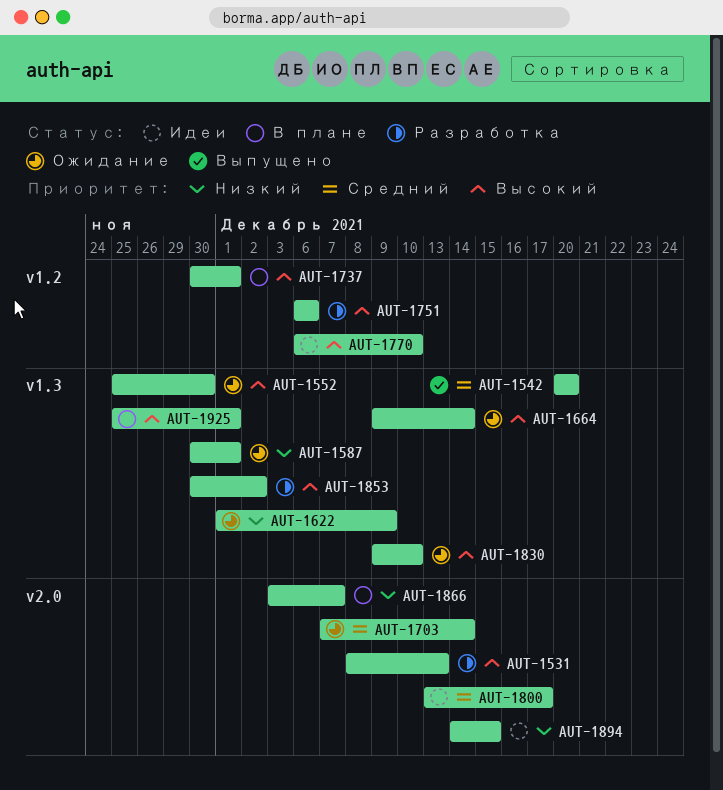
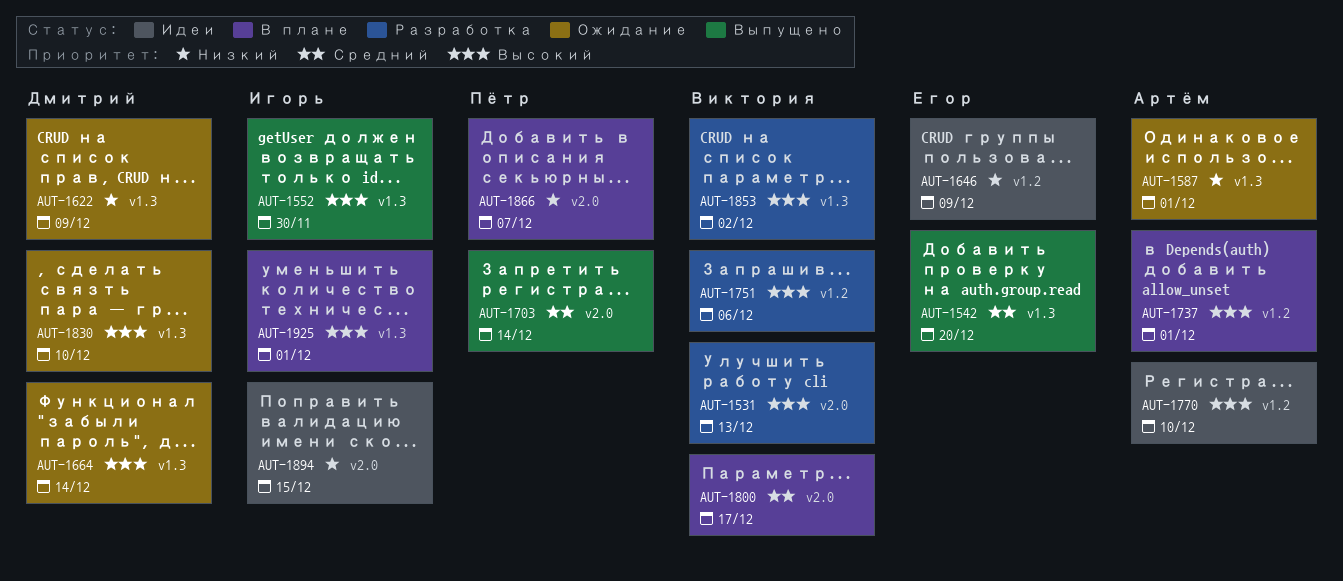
AUT-1552, status: Ожидание -> Выпущено
AUT-1646: none -> present
AUT-1703, status: Ожидание -> Выпущено
AUT-1800, status: Идеи -> В плане

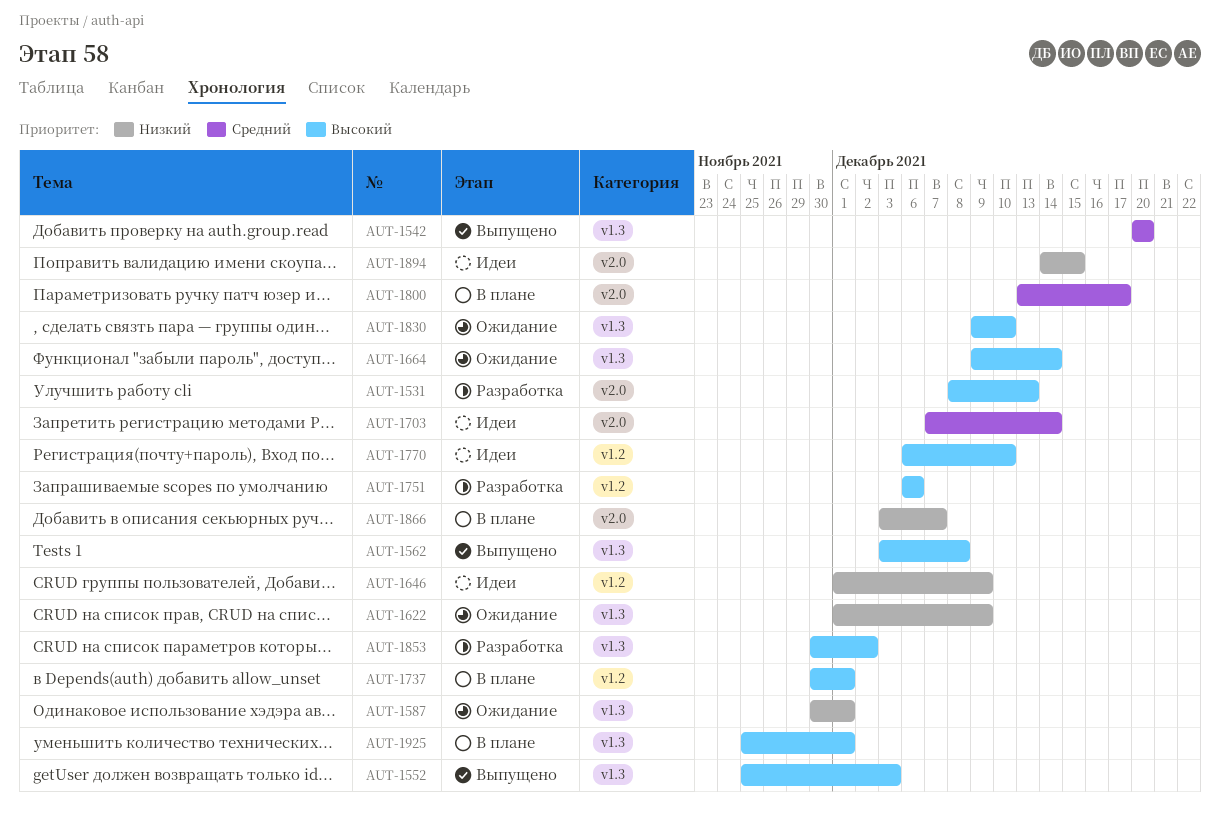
AUT-1552, due: Nov 30 -> Dec 3
AUT-1562: none -> present
AUT-1703, status: Выпущено -> Идеи

